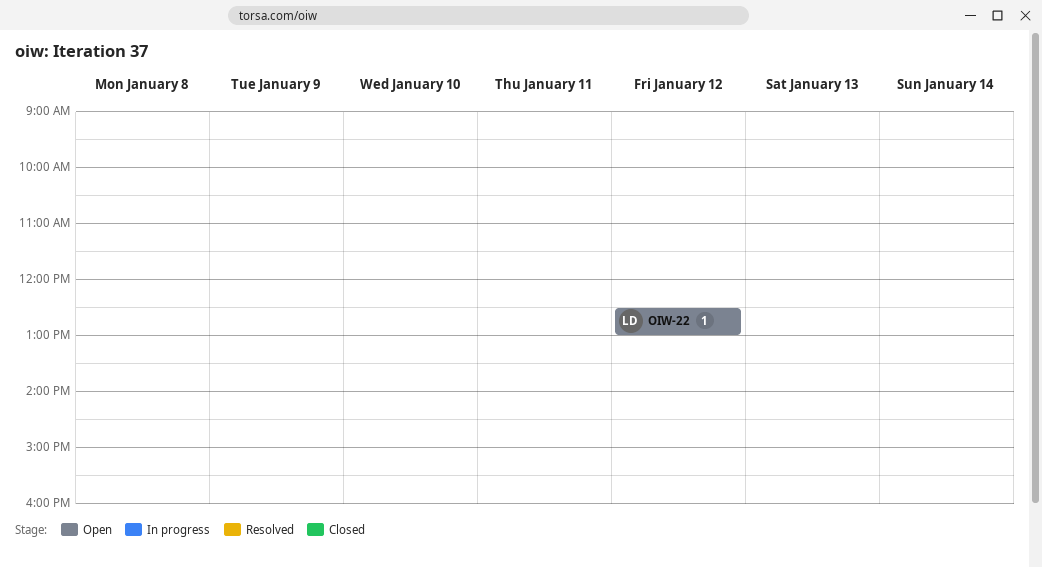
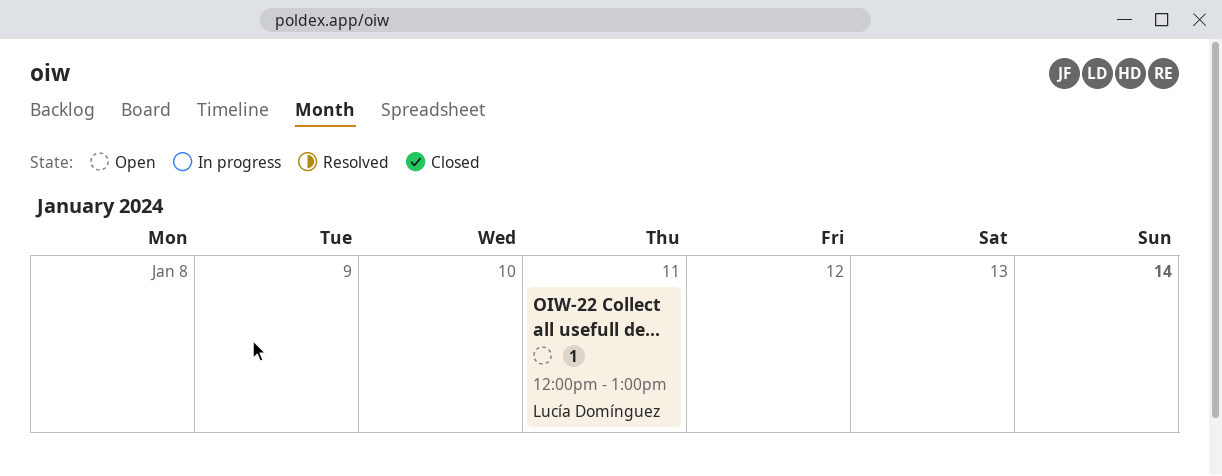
OIW-22, day: Jan 12 -> Jan 11
OIW-22, begins: 12:30 -> 12:00

